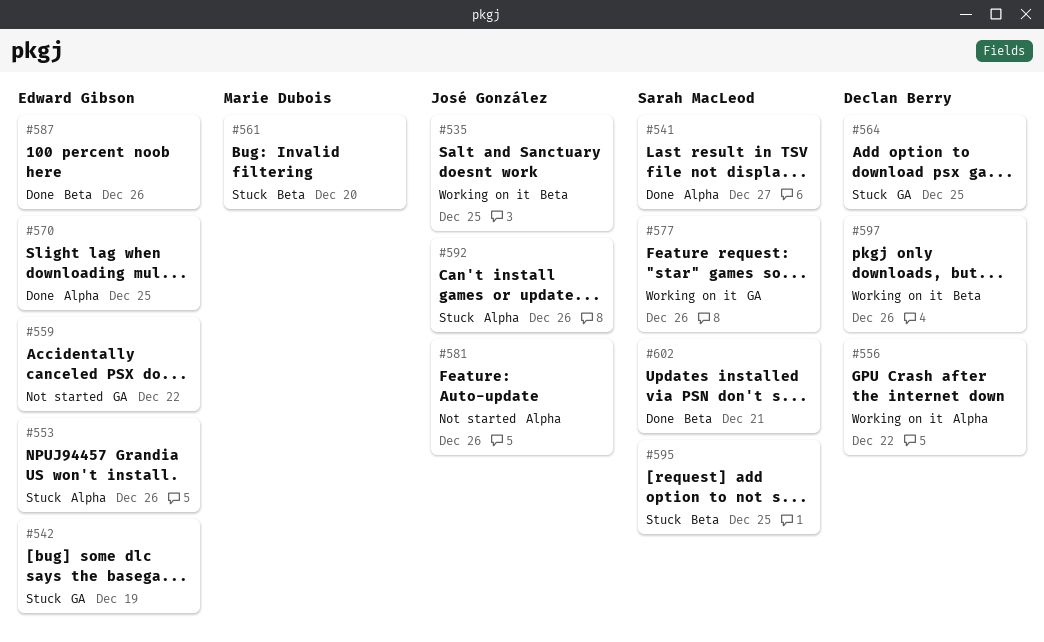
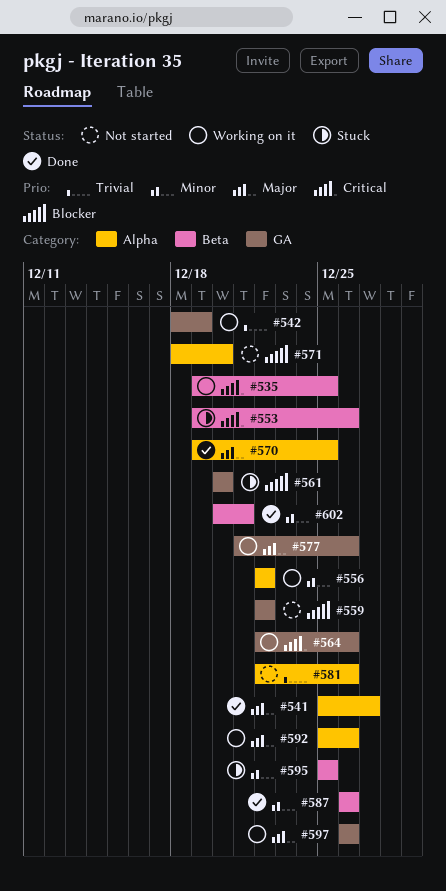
#542, status: Stuck -> Working on it
#553, label: Alpha -> Beta
#561, label: Beta -> GA
#564, status: Stuck -> Working on it
#564, due: Dec 25 -> Dec 26
#571: none -> present
#592, status: Stuck -> Working on it
#597, label: Beta -> GA

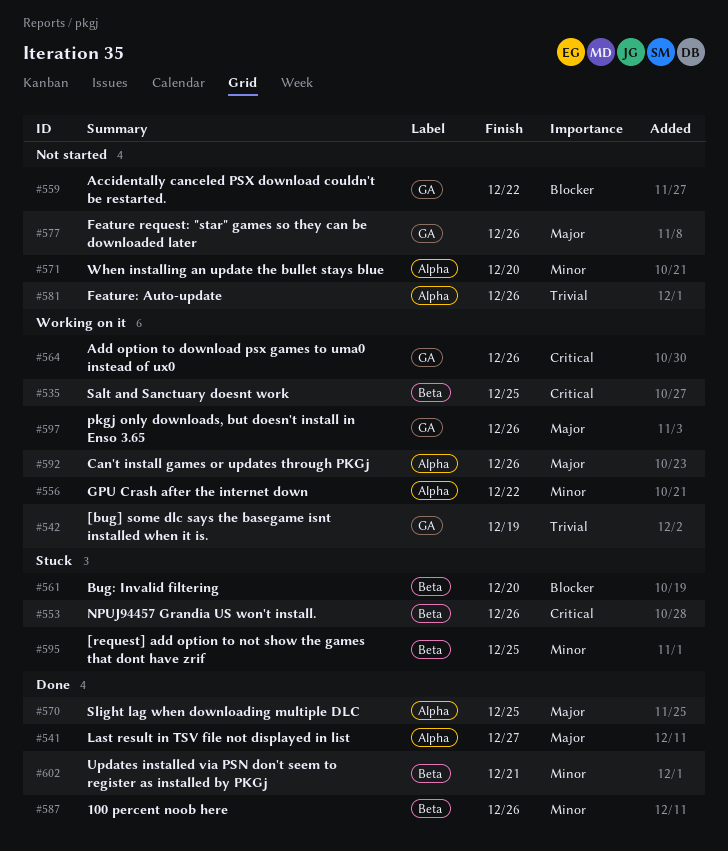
#561, label: GA -> Beta
#571, priority: Blocker -> Minor
#577, status: Working on it -> Not started

